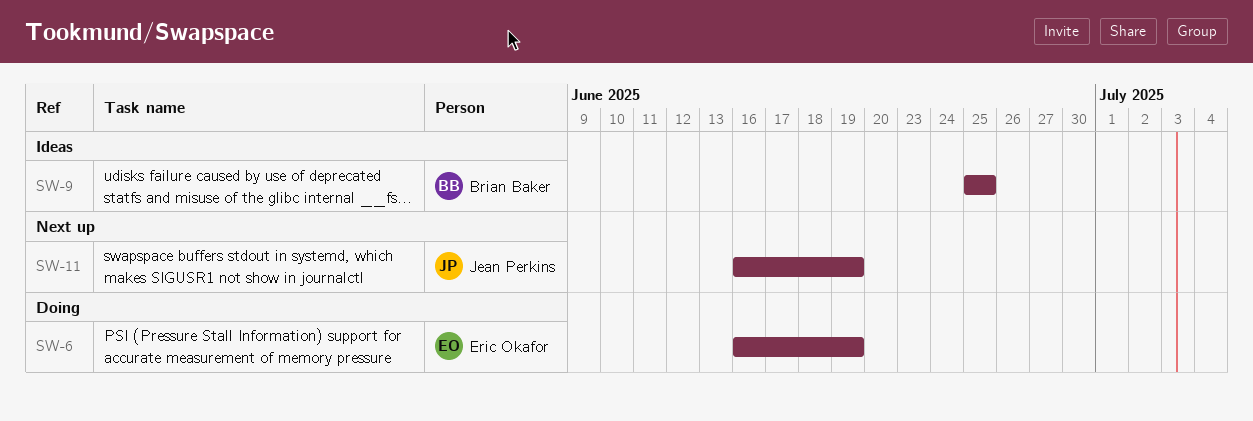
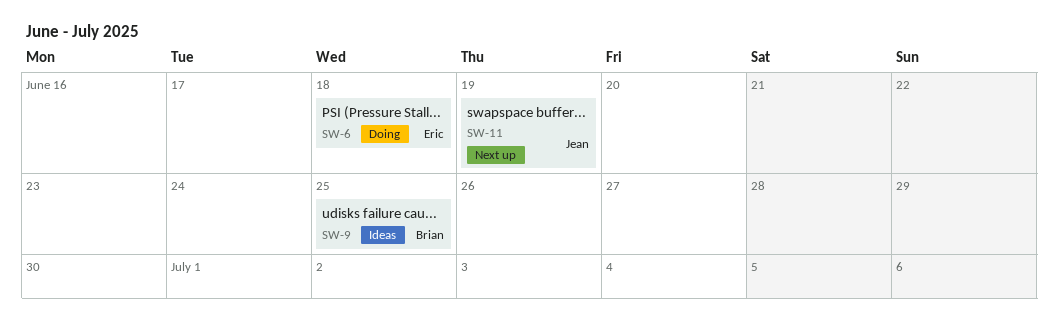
SW-6, due: Jun 19 -> Jun 18

